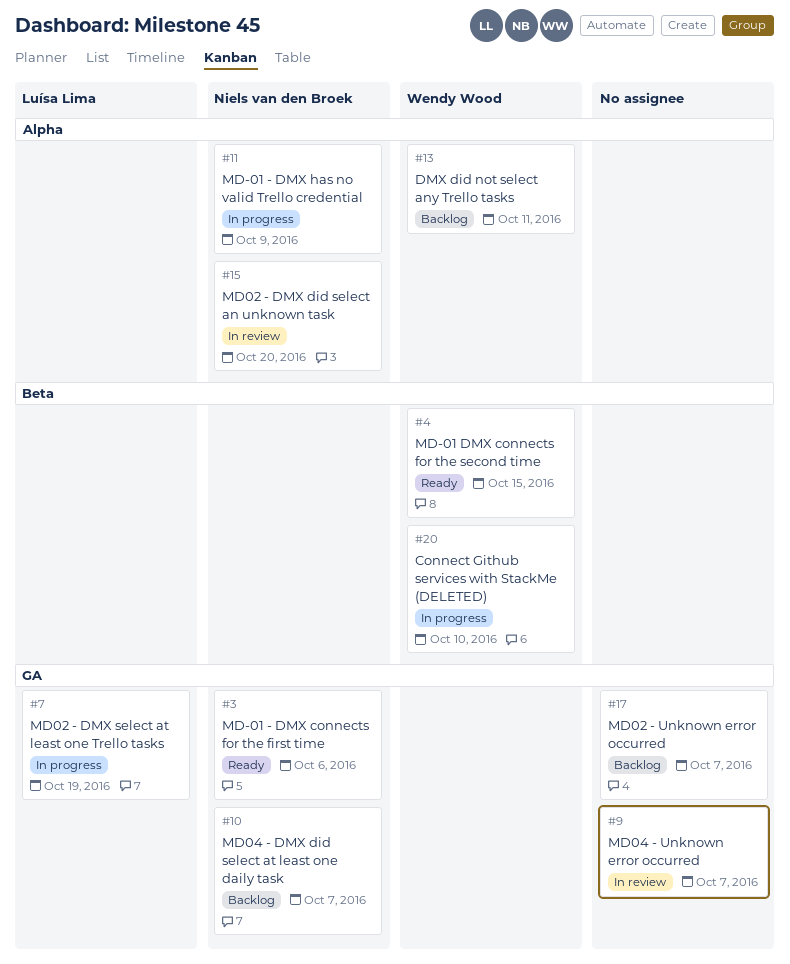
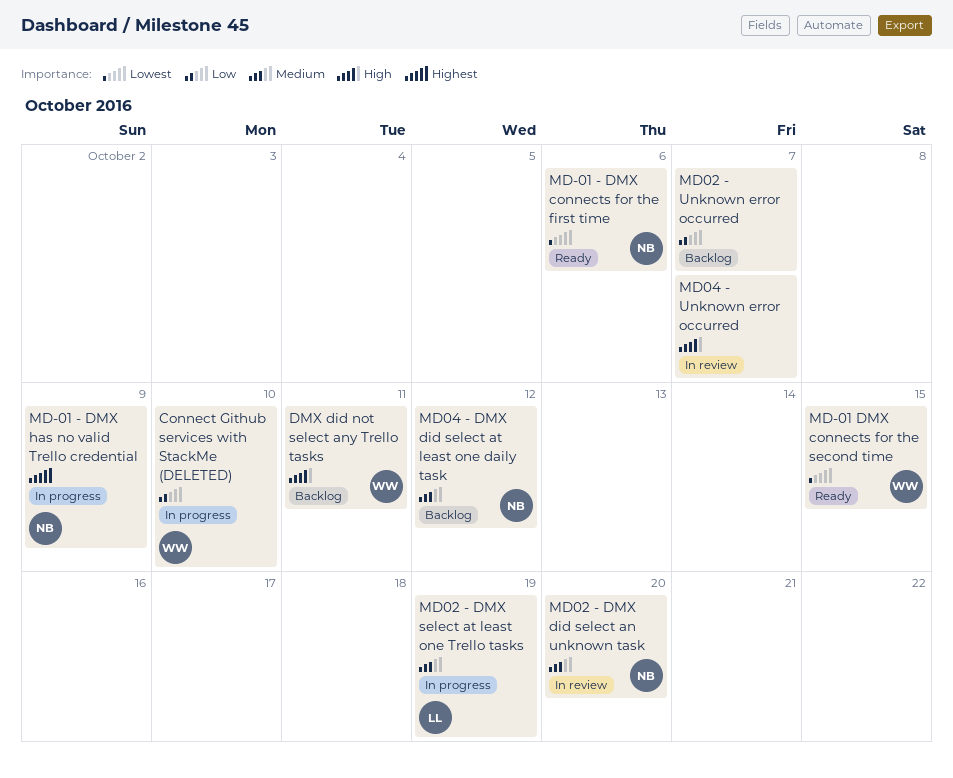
MD04 - DMX did select at least one daily task, due: Oct 7 -> Oct 12

